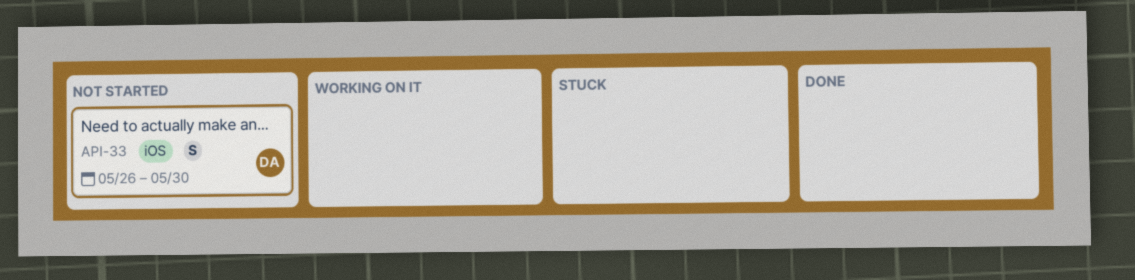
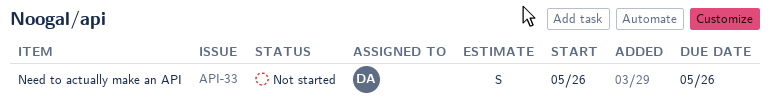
API-33, due: May 30 -> May 26

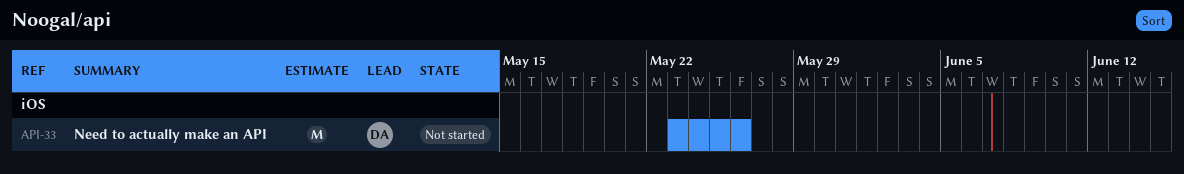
API-33, estimate: S -> M
API-33, start: May 26 -> May 23

